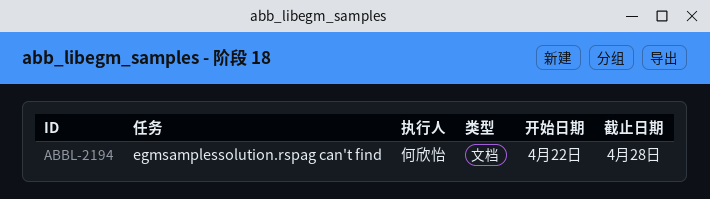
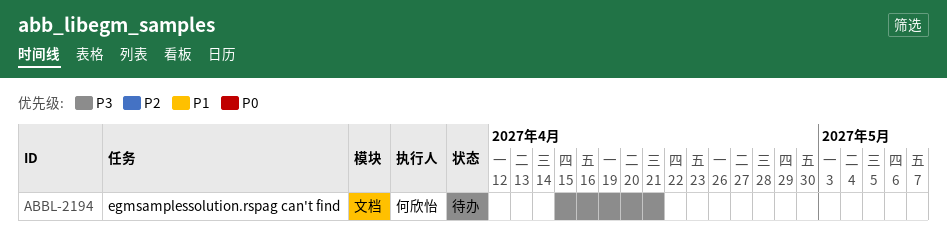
ABBL-2194, start: Apr 22 -> Apr 15
ABBL-2194, due: Apr 28 -> Apr 21

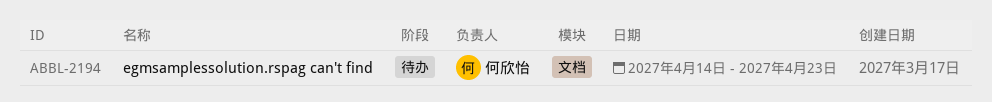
ABBL-2194, start: Apr 15 -> Apr 14
ABBL-2194, due: Apr 21 -> Apr 23

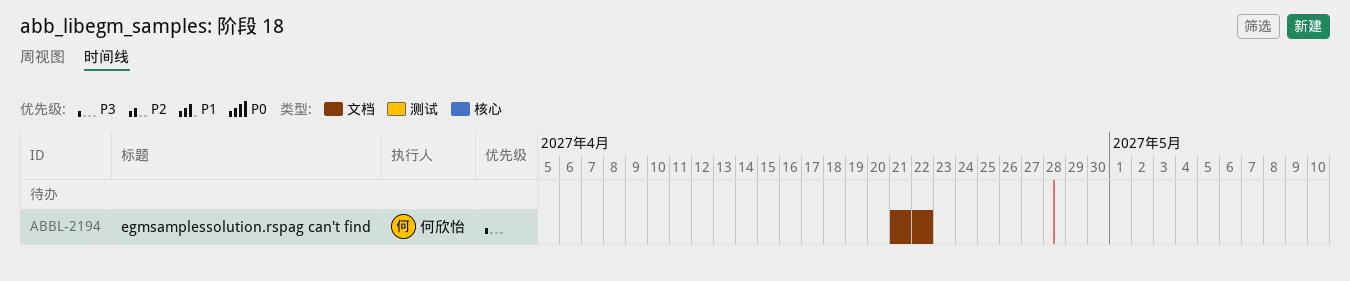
ABBL-2194, start: Apr 14 -> Apr 21
ABBL-2194, due: Apr 23 -> Apr 22

